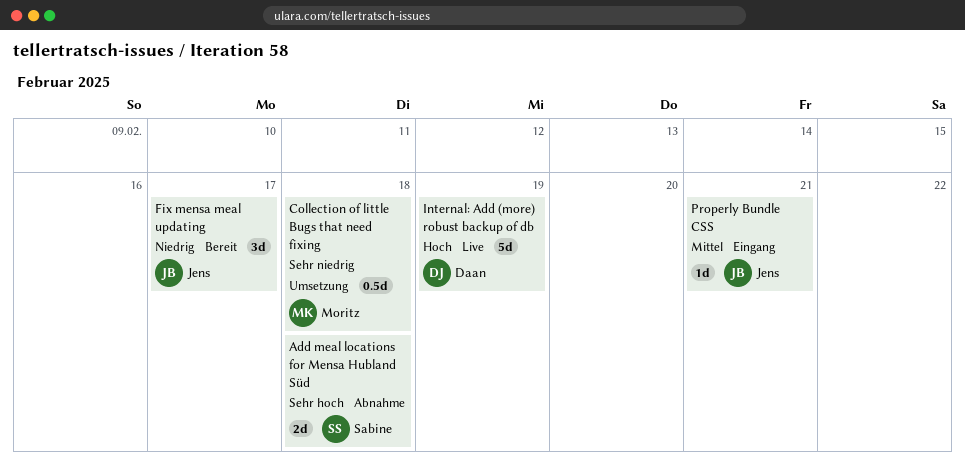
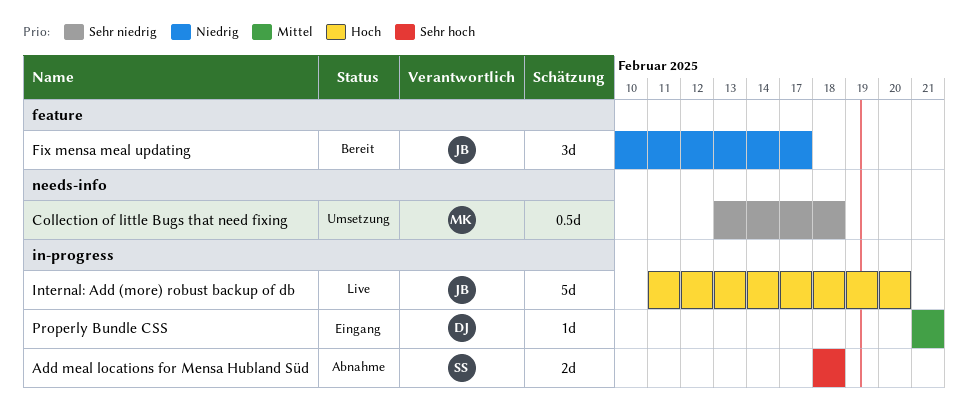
Internal: Add (more) robust backup of db, owner: Daan -> Jens
Internal: Add (more) robust backup of db, due: Feb 19 -> Feb 20
Properly Bundle CSS, owner: Jens -> Daan

